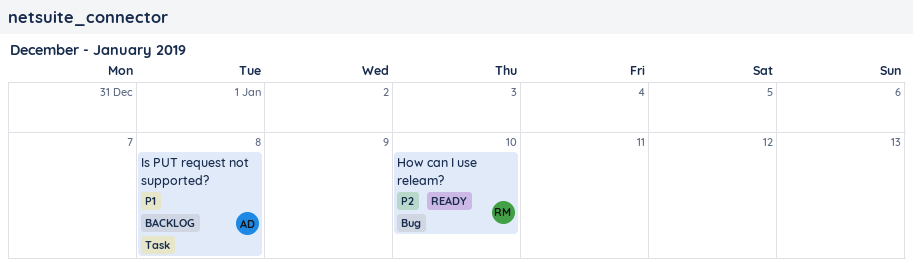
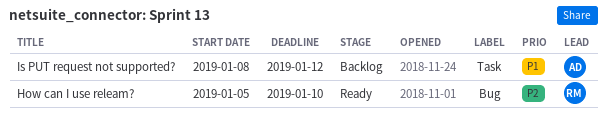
Is PUT request not supported?, due: Jan 8 -> Jan 12

